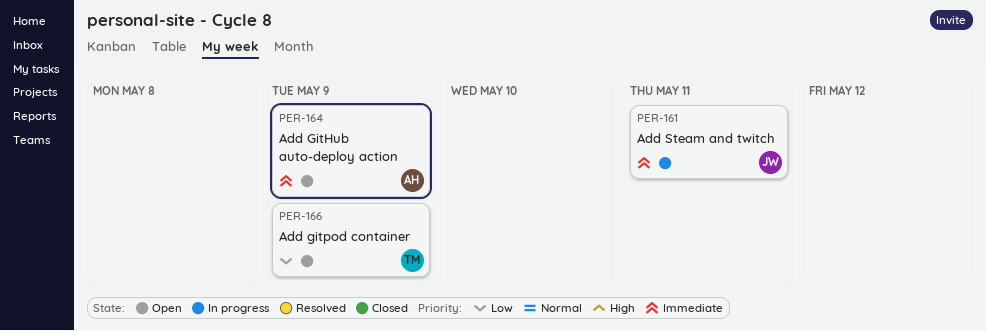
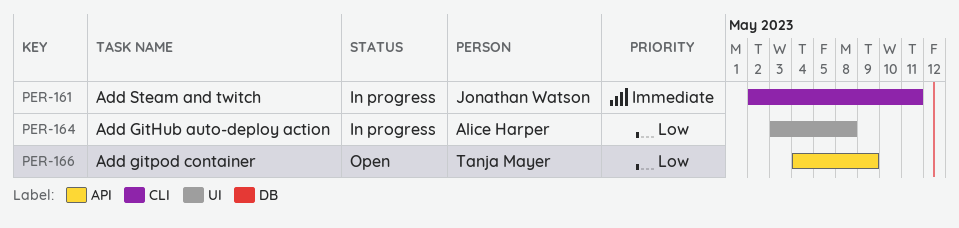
PER-164, status: Open -> In progress
PER-164, priority: Immediate -> Low
PER-164, due: May 9 -> May 8

